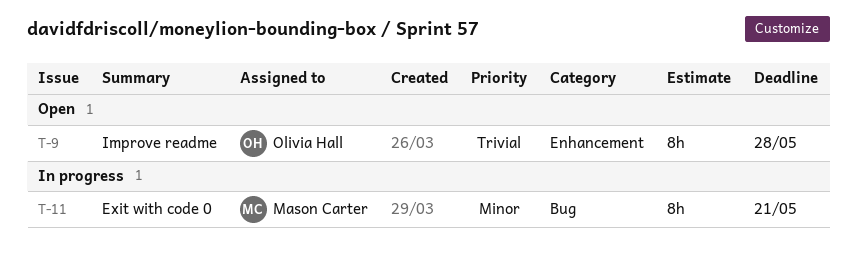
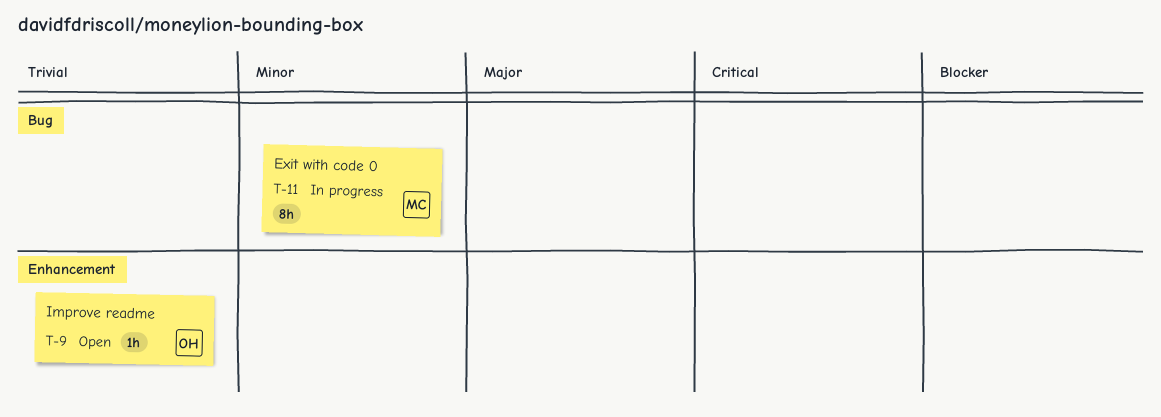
T-9, estimate: 8h -> 1h

